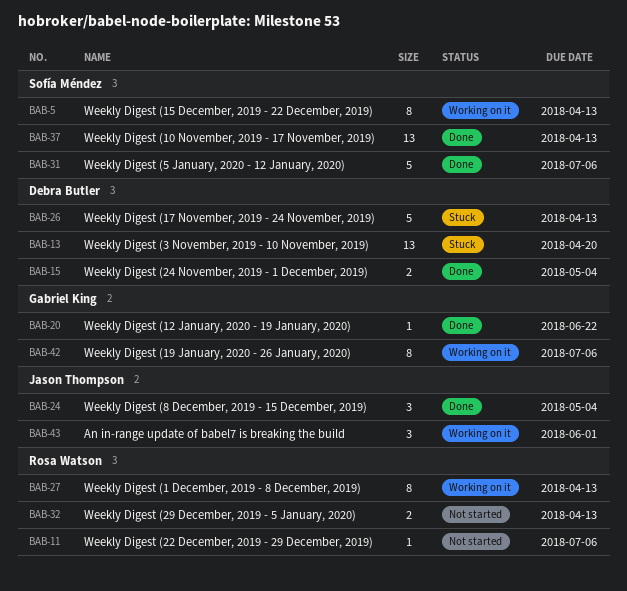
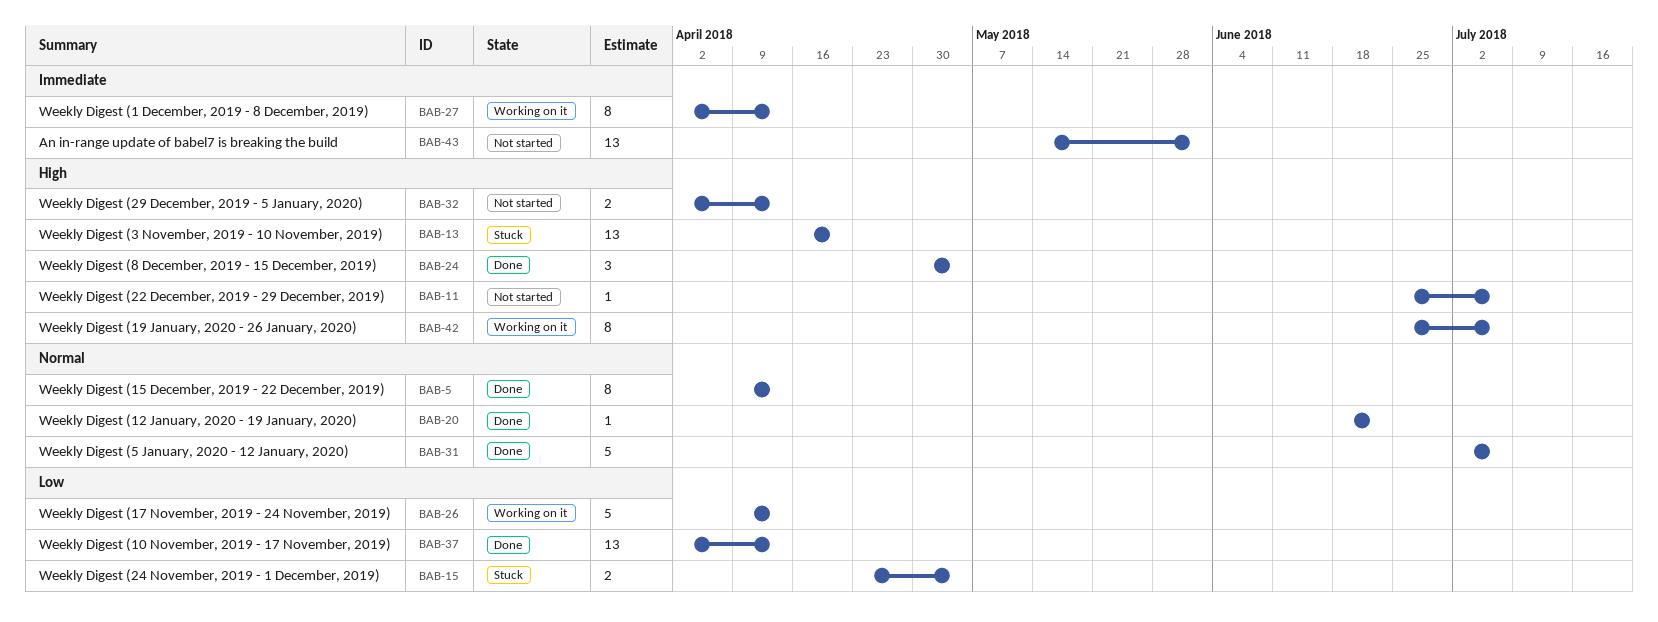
BAB-5, status: Working on it -> Done
BAB-15, status: Done -> Stuck
BAB-26, status: Stuck -> Working on it
BAB-43, status: Working on it -> Not started
BAB-43, estimate: 3 -> 13

